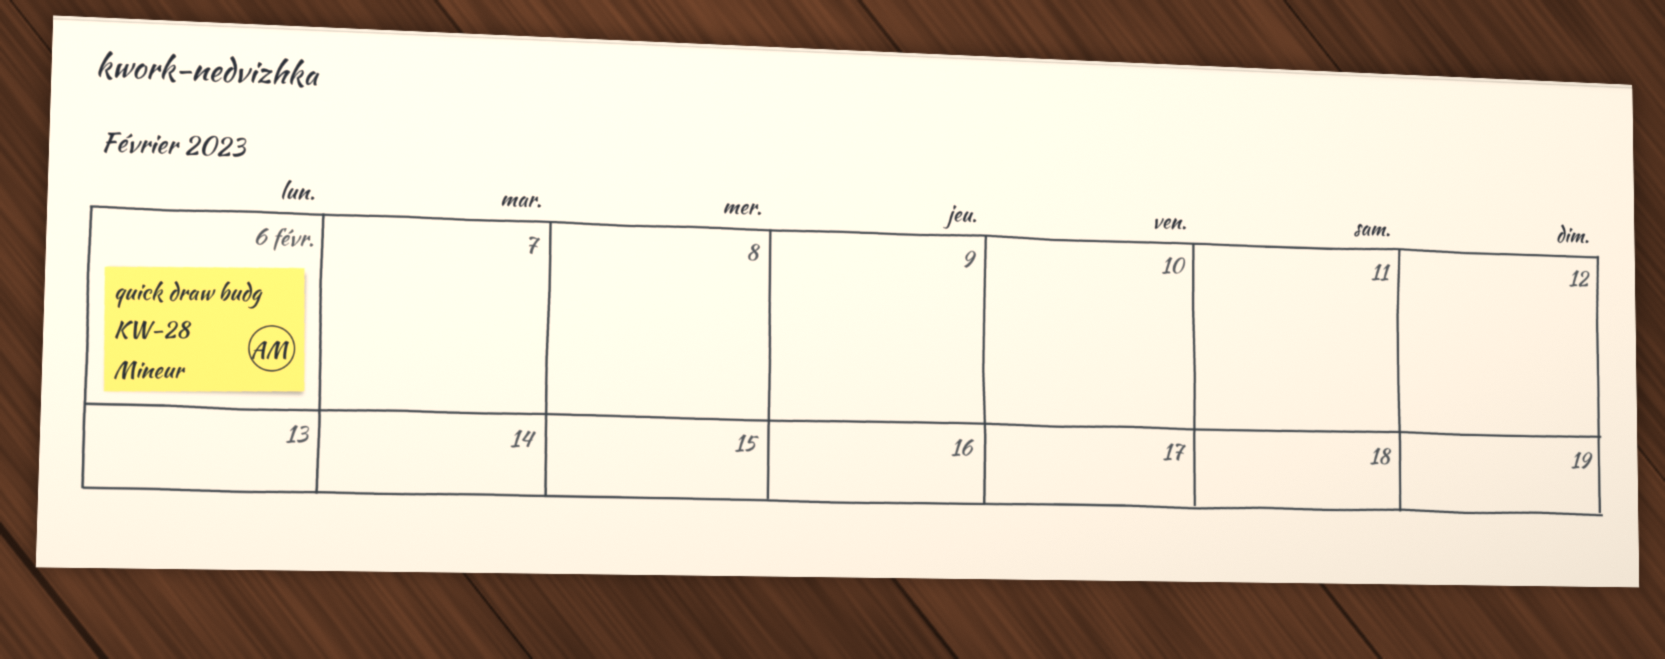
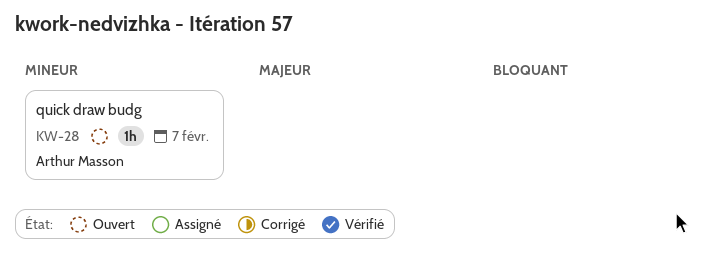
KW-28, due: Feb 6 -> Feb 7

